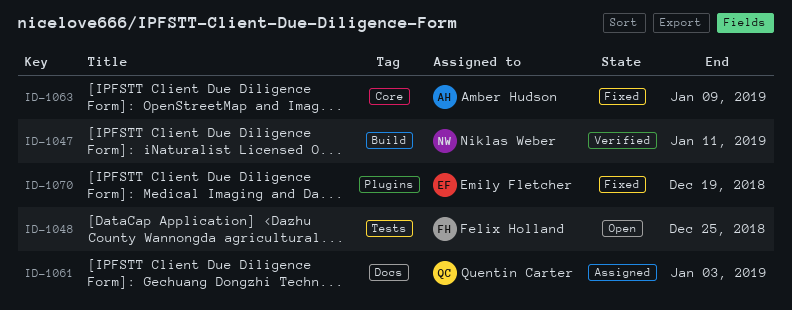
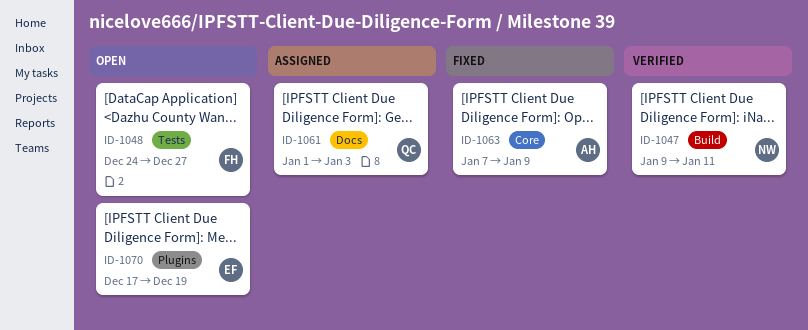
ID-1048, due: Dec 25 -> Dec 27
ID-1070, status: Fixed -> Open

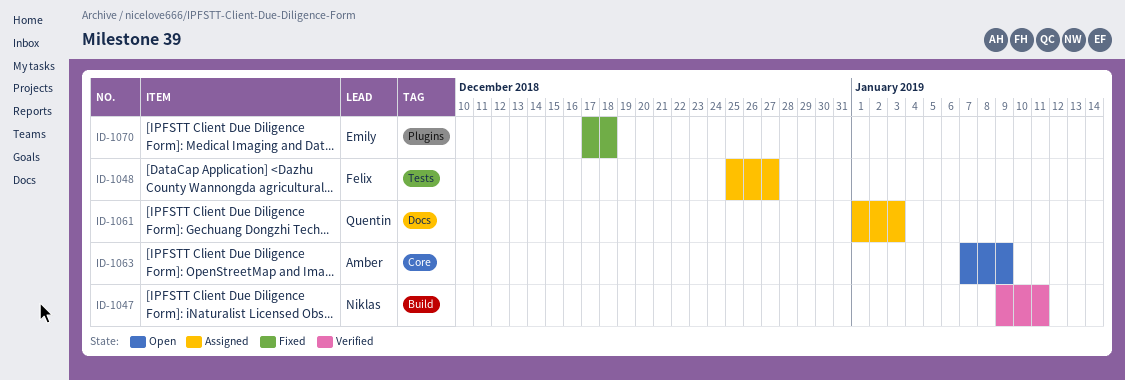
ID-1048, status: Open -> Assigned
ID-1048, start: Dec 24 -> Dec 25
ID-1063, status: Fixed -> Open
ID-1070, status: Open -> Fixed
ID-1070, due: Dec 19 -> Dec 18

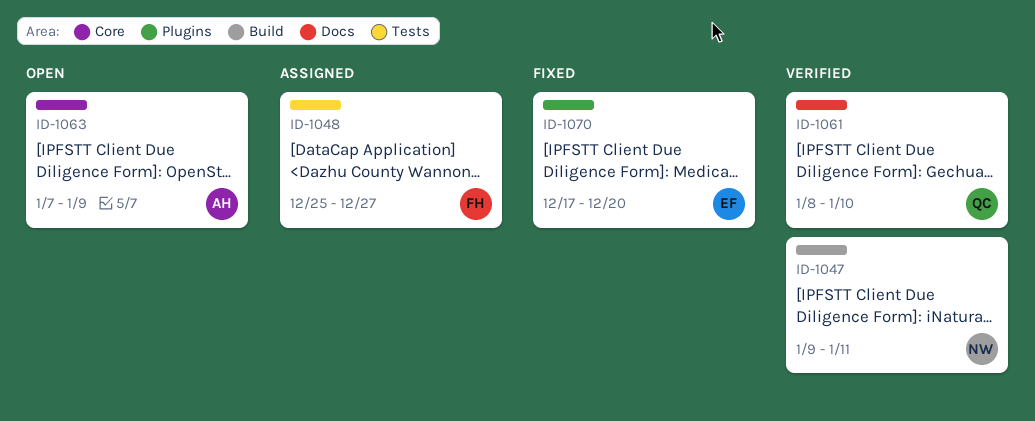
ID-1061, status: Assigned -> Verified
ID-1061, start: Jan 1 -> Jan 8
ID-1061, due: Jan 3 -> Jan 10
ID-1070, due: Dec 18 -> Dec 20

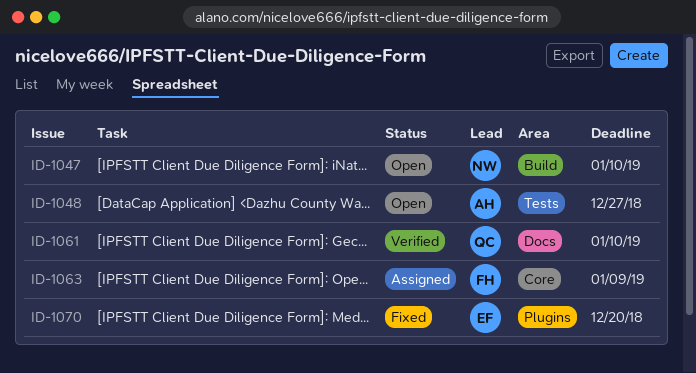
ID-1047, status: Verified -> Open
ID-1047, due: Jan 11 -> Jan 10
ID-1048, status: Assigned -> Open
ID-1048, owner: FH -> AH
ID-1063, status: Open -> Assigned
ID-1063, owner: AH -> FH

